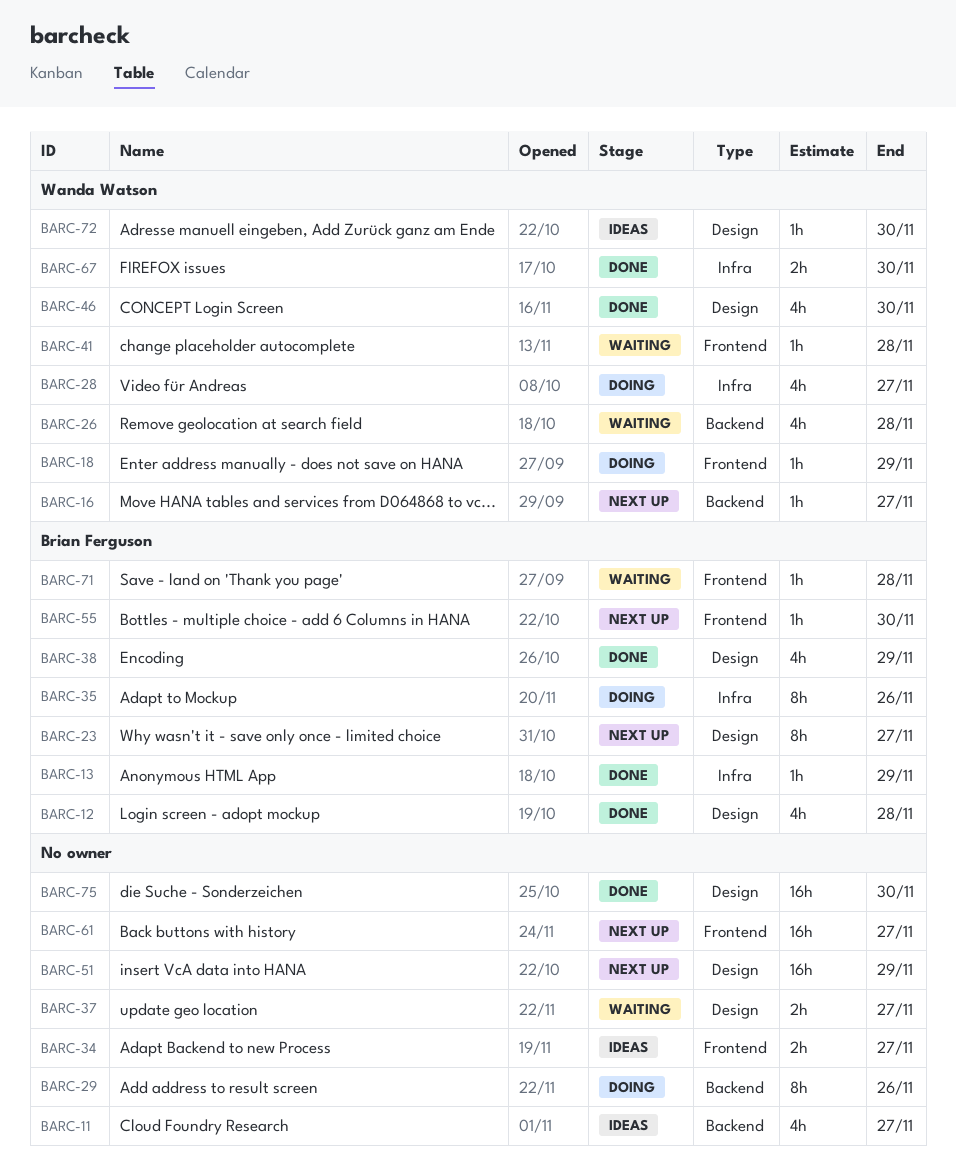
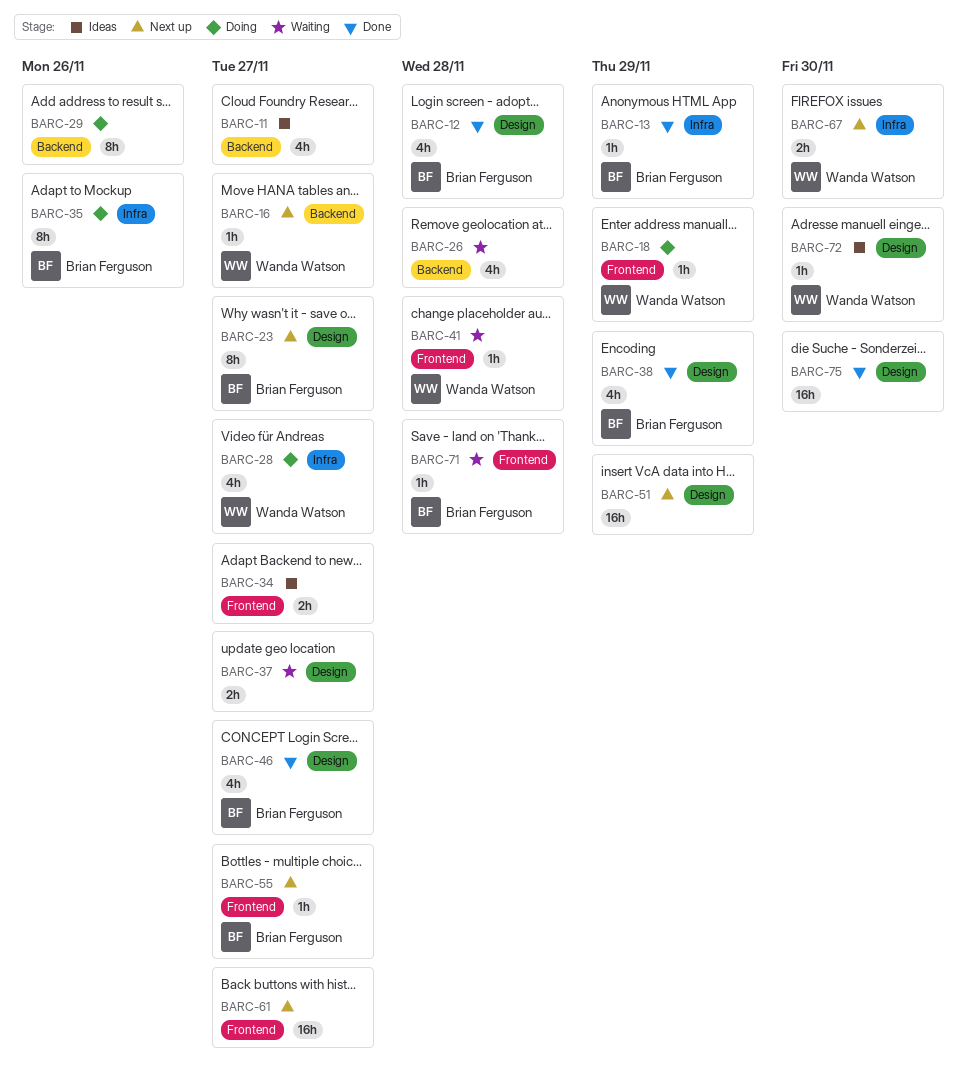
BARC-26, owner: Wanda Watson -> none
BARC-46, owner: Wanda Watson -> Brian Ferguson
BARC-46, due: Nov 30 -> Nov 27
BARC-55, due: Nov 30 -> Nov 27
BARC-67, status: Done -> Next up

